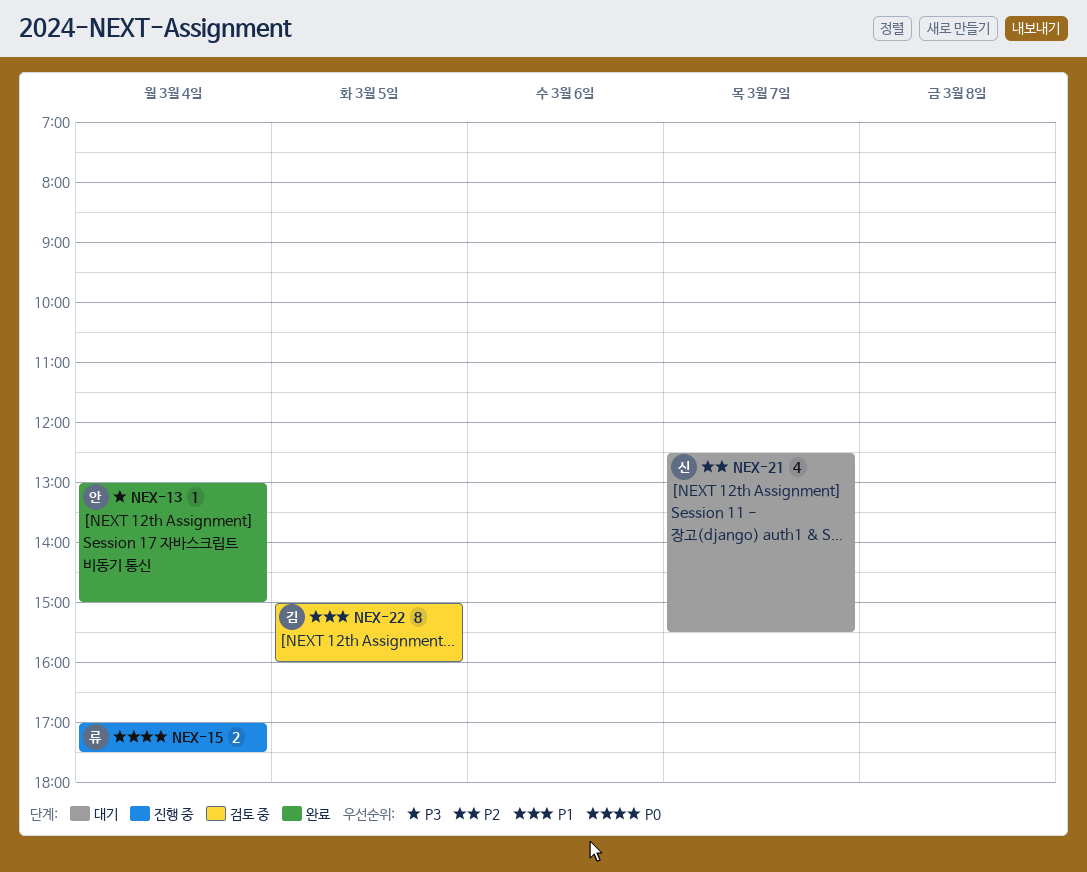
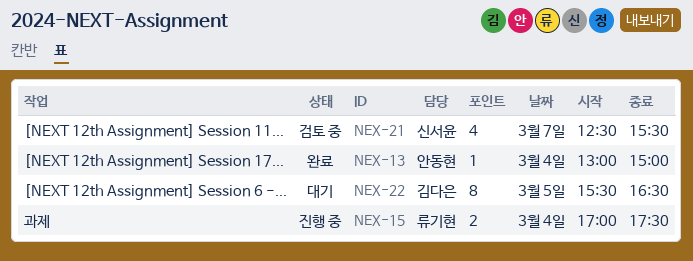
NEX-21, status: 대기 -> 검토 중
NEX-22, status: 검토 중 -> 대기
NEX-22, begins: 15:00 -> 15:30
NEX-22, ends: 16:00 -> 16:30

